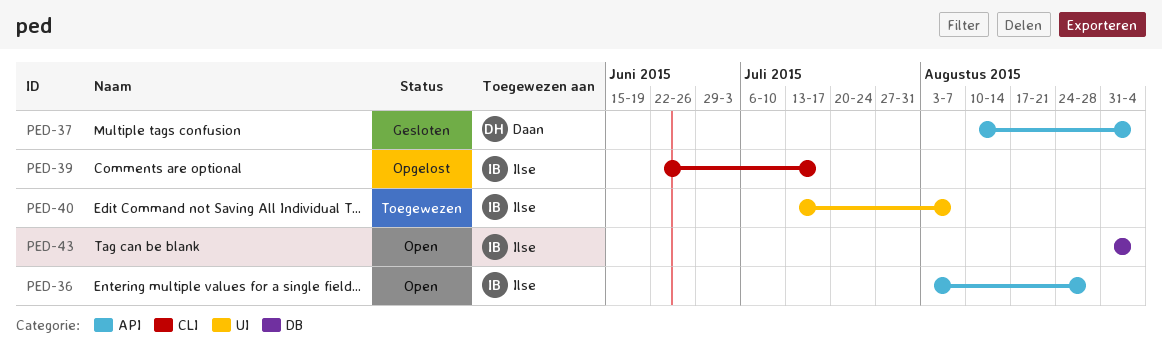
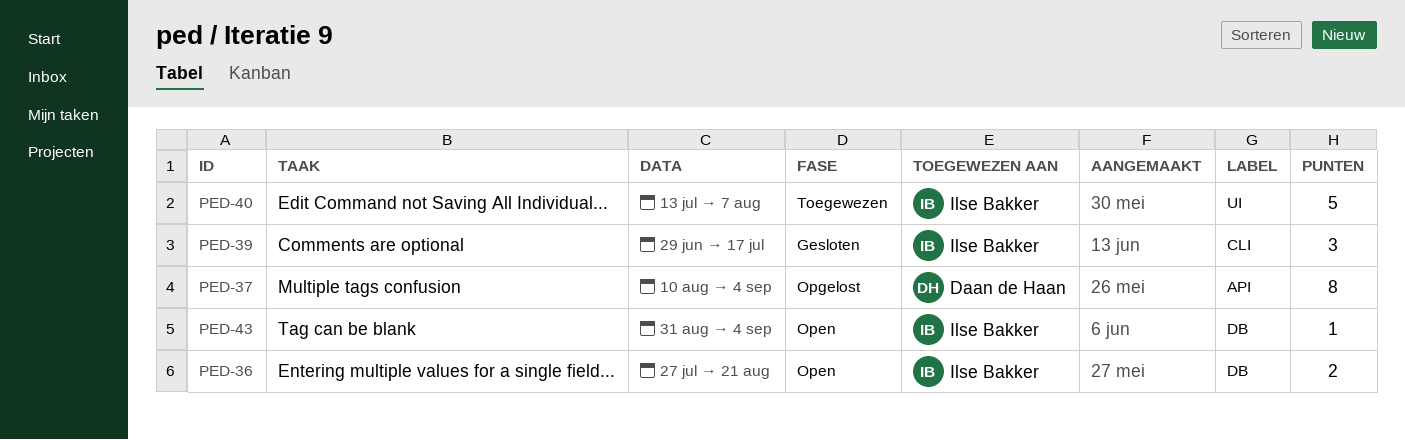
PED-36, label: API -> DB
PED-36, start: Aug 3 -> Jul 27
PED-36, due: Aug 28 -> Aug 21
PED-37, status: Gesloten -> Opgelost
PED-39, status: Opgelost -> Gesloten
PED-39, start: Jun 22 -> Jun 29

